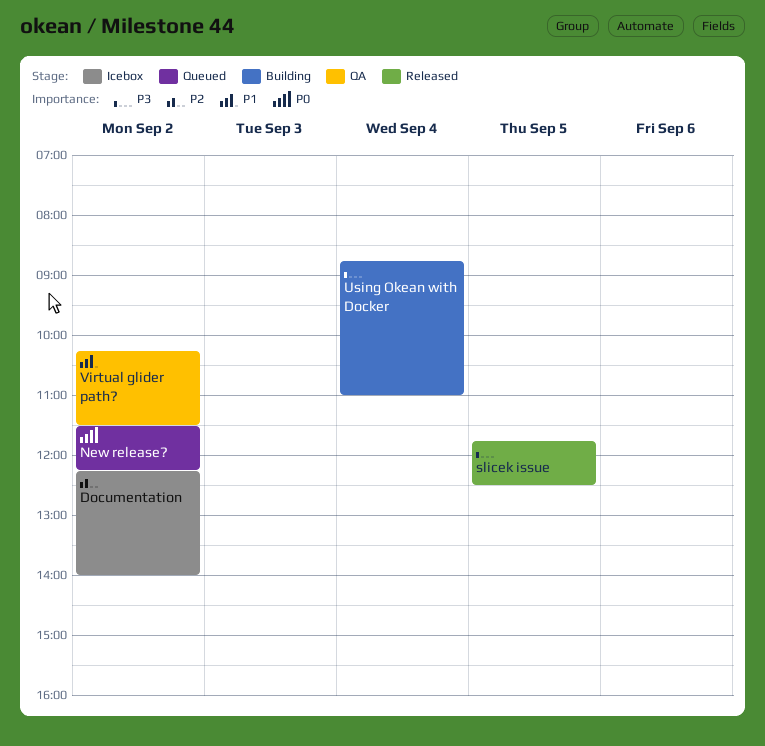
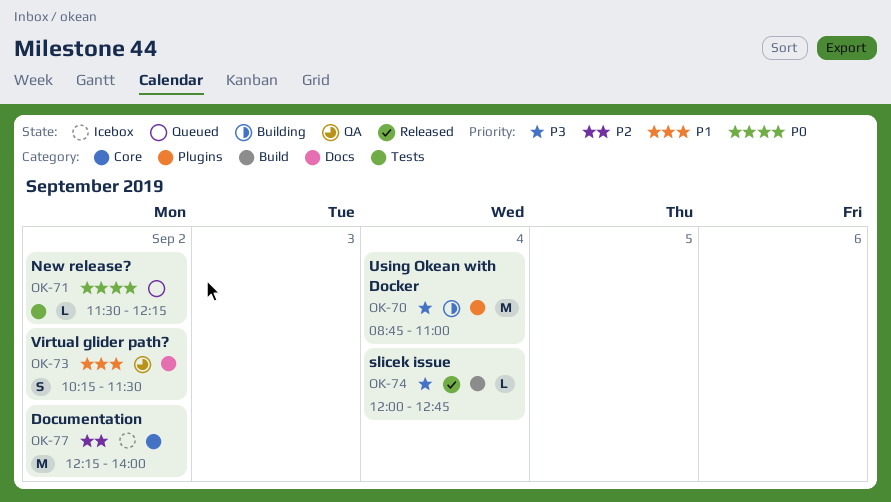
slicek issue, day: Sep 5 -> Sep 4
slicek issue, begins: 11:45 -> 12:00
slicek issue, ends: 12:30 -> 12:45

